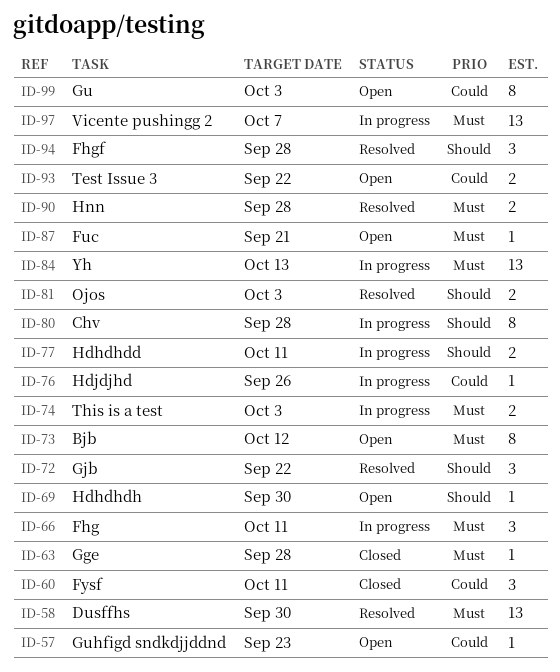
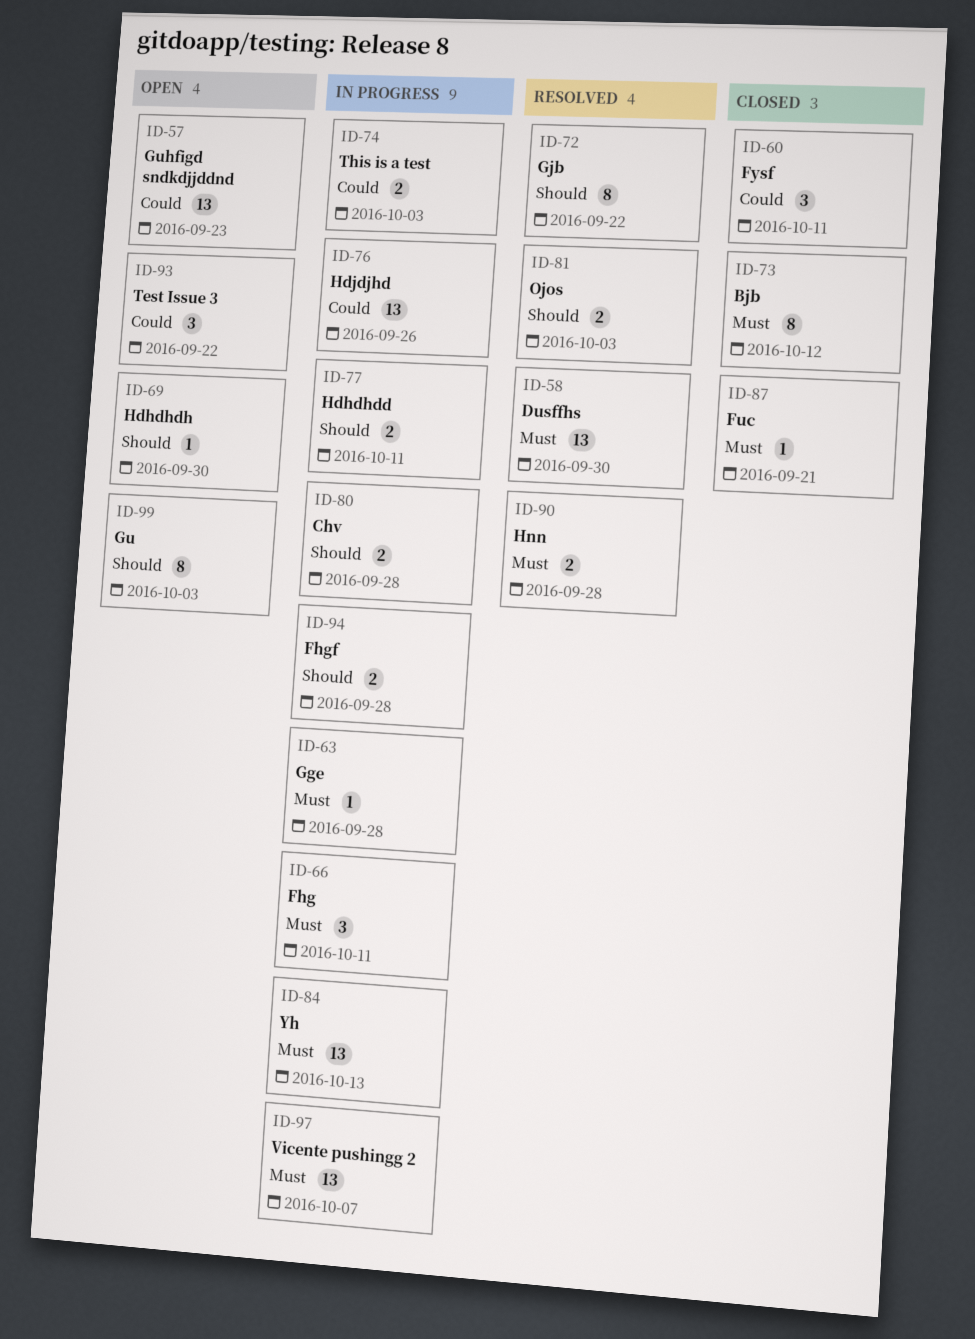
ID-57, estimate: 1 -> 13
ID-63, status: Closed -> In progress
ID-72, estimate: 3 -> 8
ID-73, status: Open -> Closed
ID-74, priority: Must -> Could
ID-76, estimate: 1 -> 13
ID-80, estimate: 8 -> 2
ID-87, status: Open -> Closed
ID-93, estimate: 2 -> 3
ID-94, status: Resolved -> In progress
ID-94, estimate: 3 -> 2
ID-99, priority: Could -> Should

